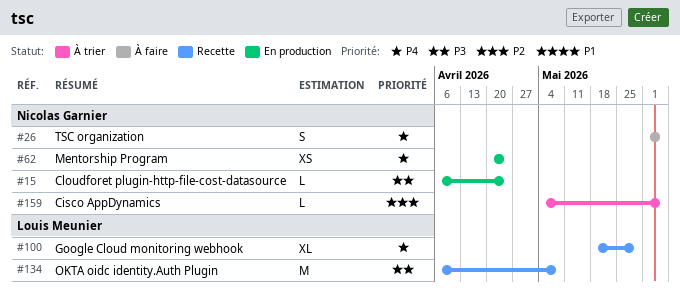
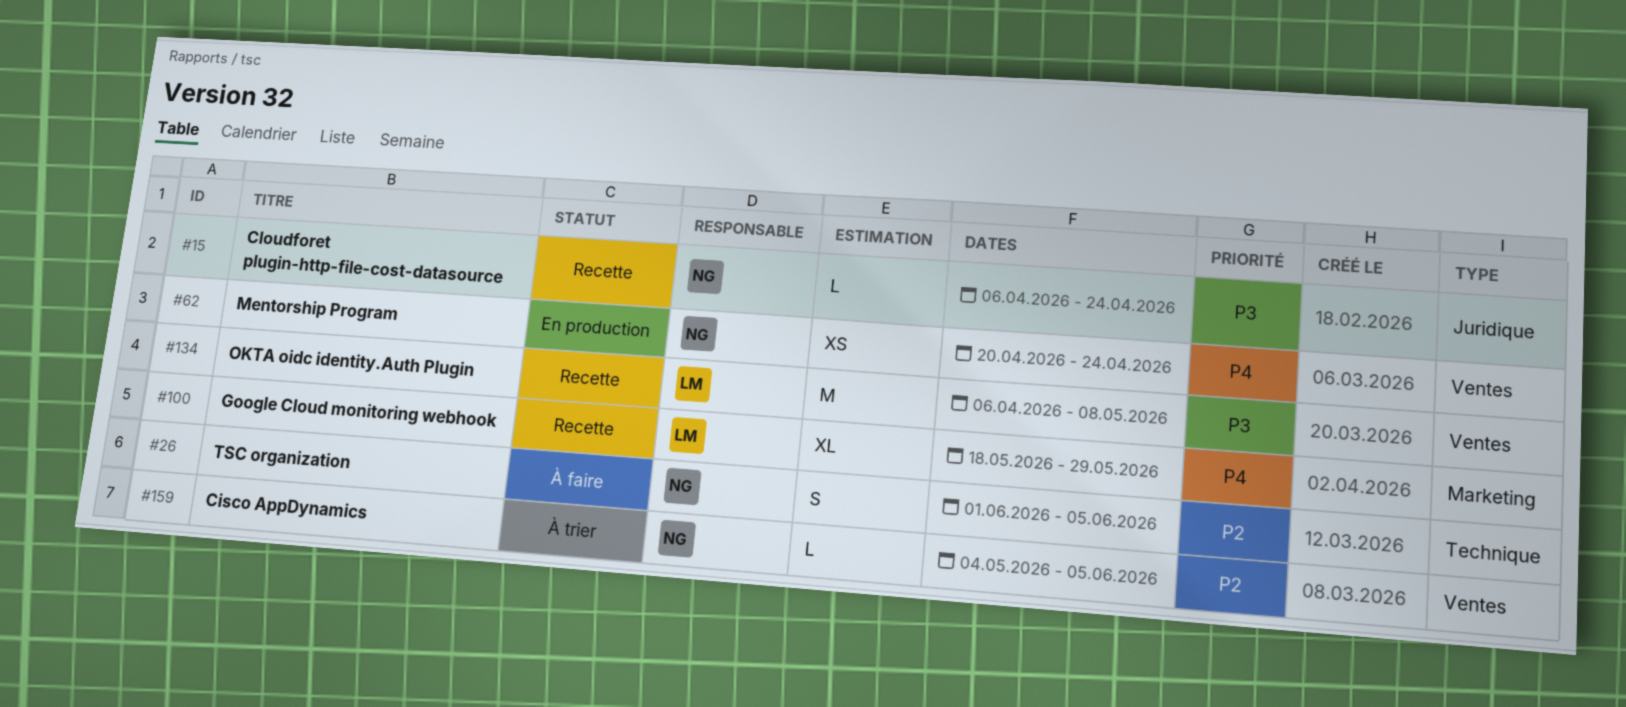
#15, status: En production -> Recette
#26, priority: P4 -> P2

